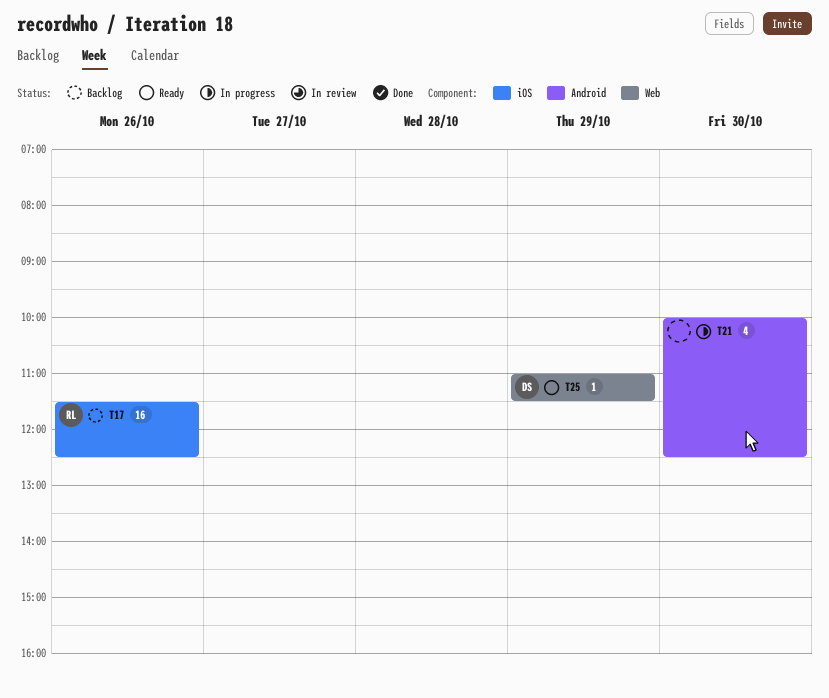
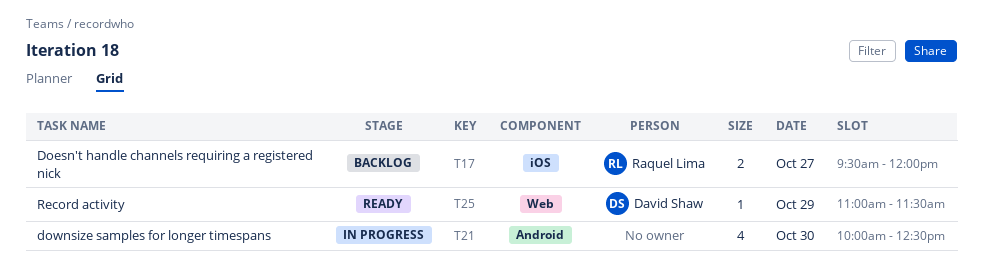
T17, estimate: 16 -> 2
T17, day: Oct 26 -> Oct 27
T17, begins: 11:30 -> 09:30
T17, ends: 12:30 -> 12:00

